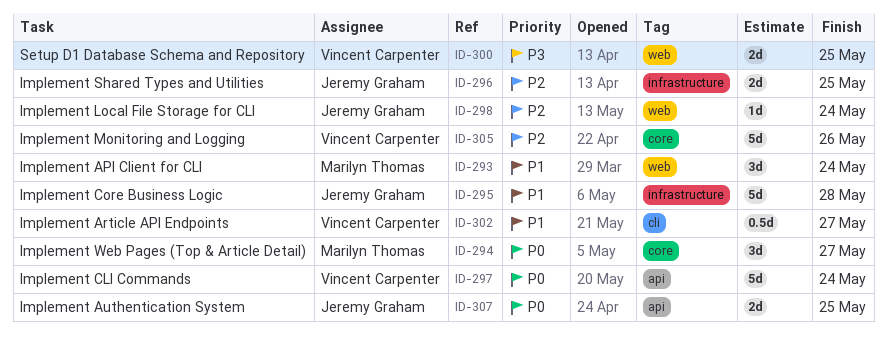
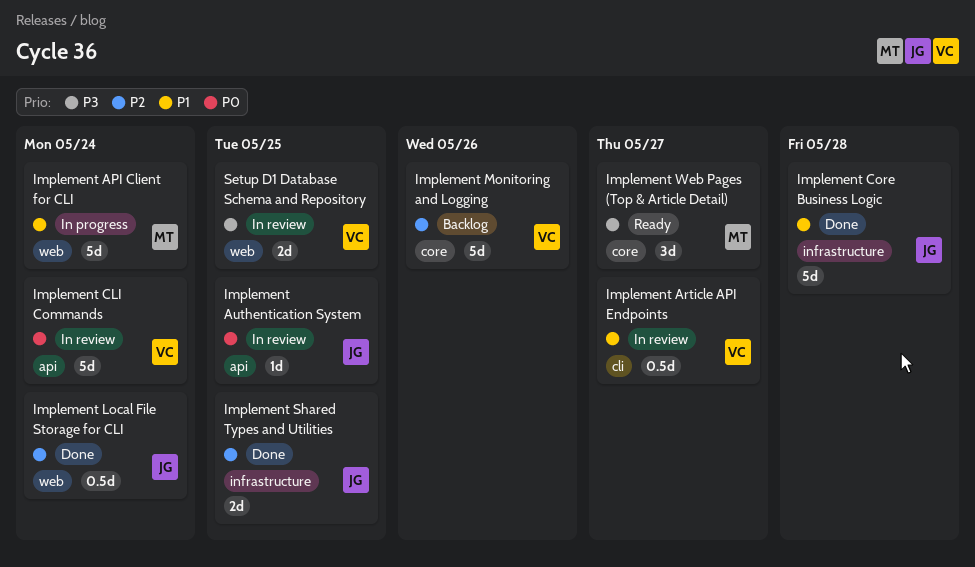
Implement API Client for CLI, estimate: 3d -> 5d
Implement Authentication System, estimate: 2d -> 1d
Implement Local File Storage for CLI, estimate: 1d -> 0.5d
Implement Web Pages (Top & Article Detail), priority: P0 -> P3

